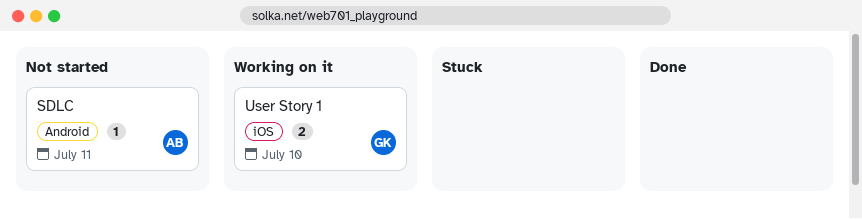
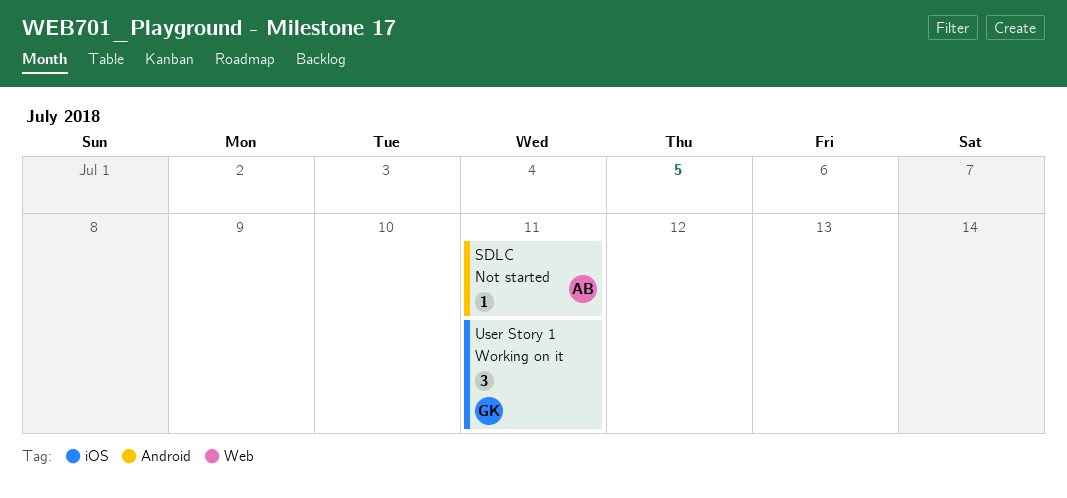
User Story 1, estimate: 2 -> 3
User Story 1, due: Jul 10 -> Jul 11

